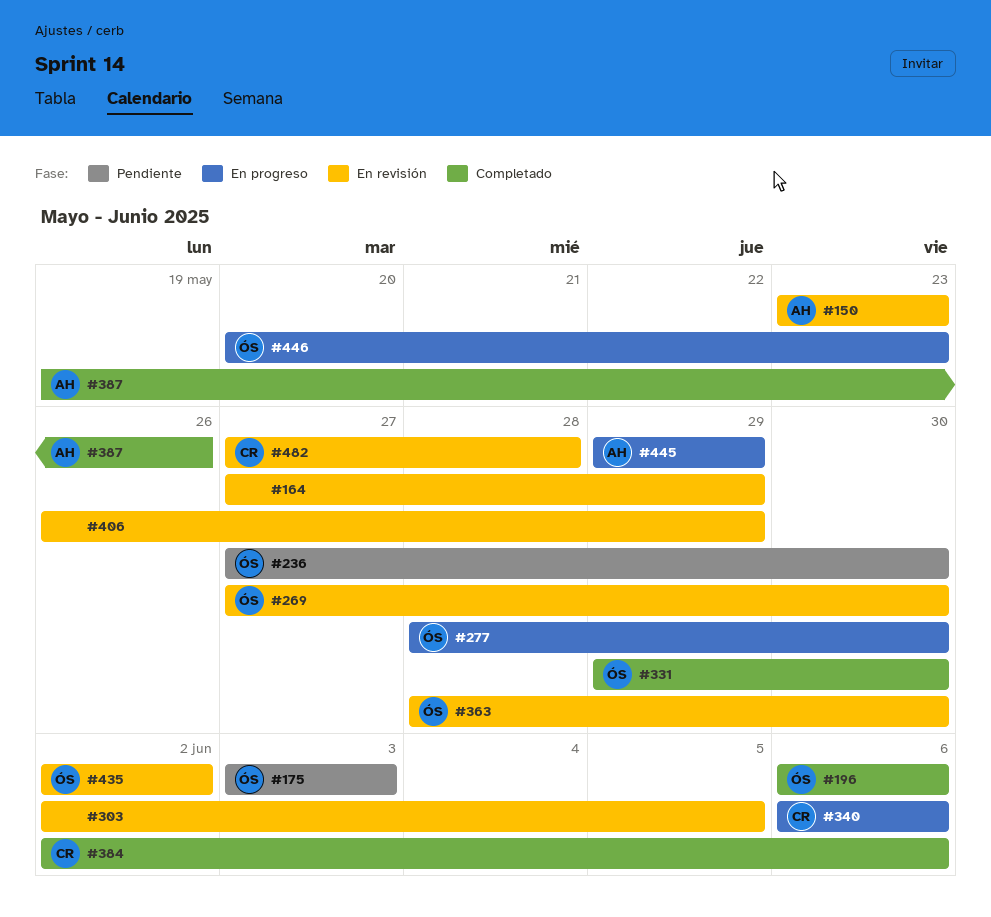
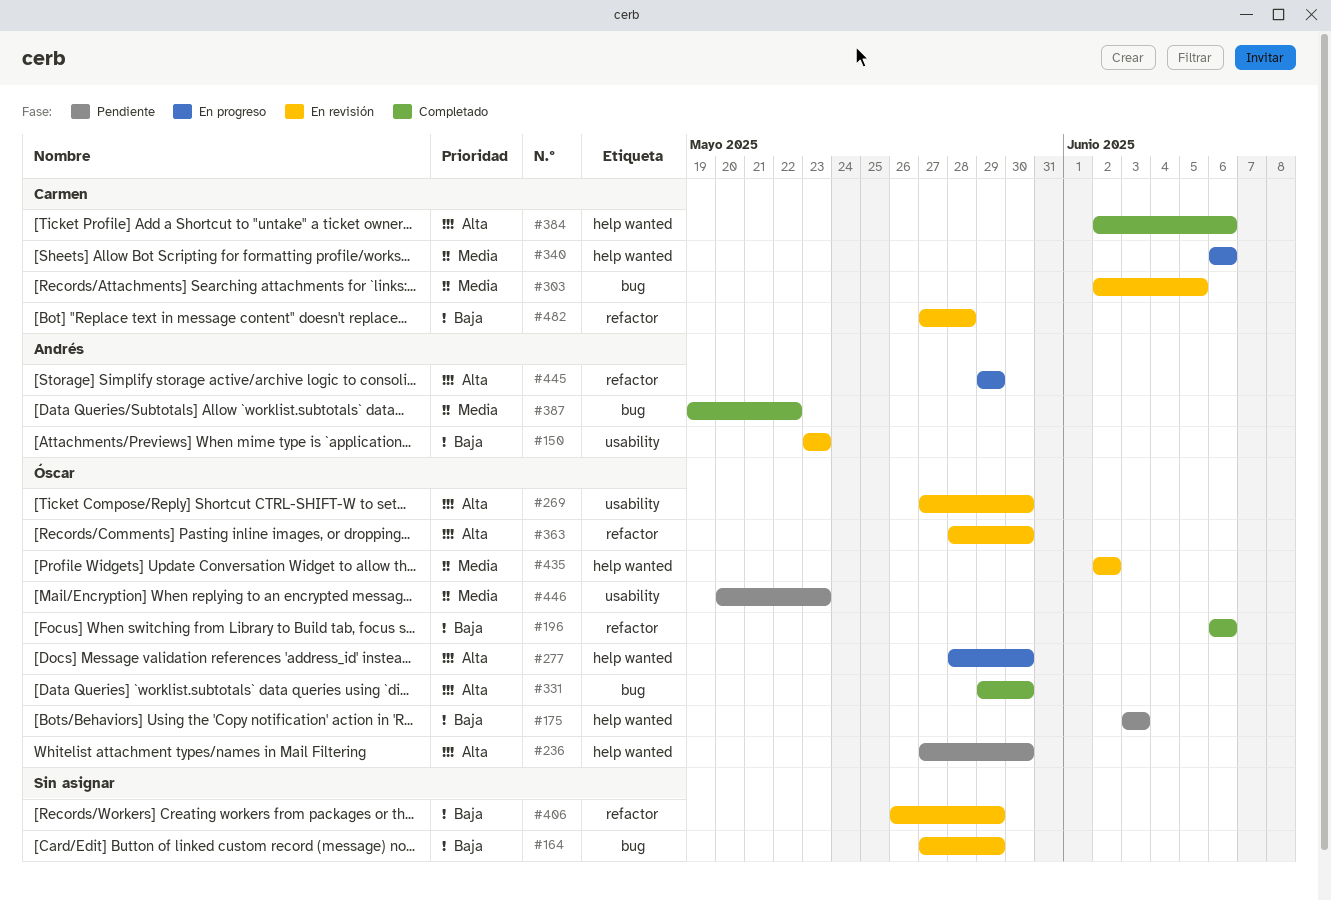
#303, owner: none -> Carmen
#387, due: May 26 -> May 22
#446, status: En progreso -> Pendiente

